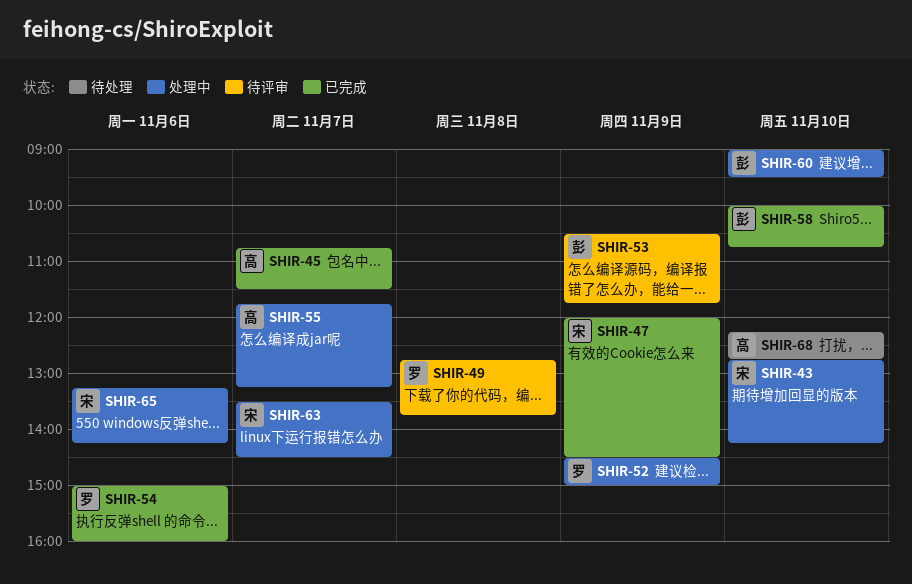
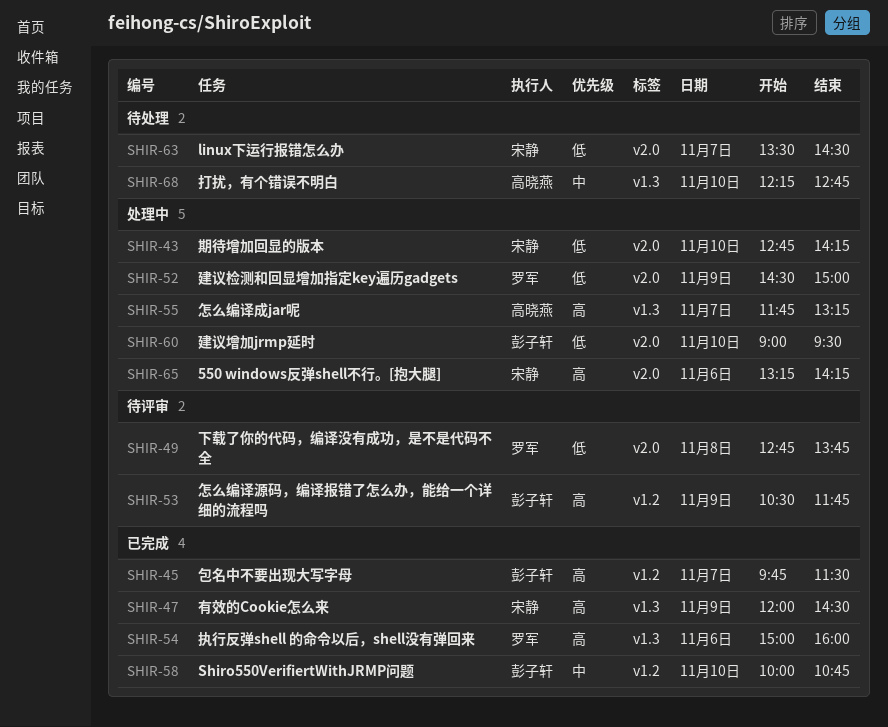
SHIR-45, owner: 高晓燕 -> 彭子轩
SHIR-45, begins: 10:45 -> 09:45
SHIR-63, status: 处理中 -> 待处理

